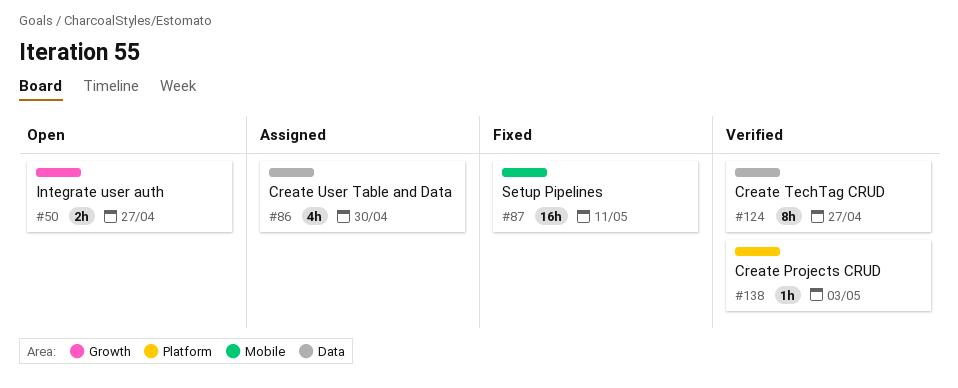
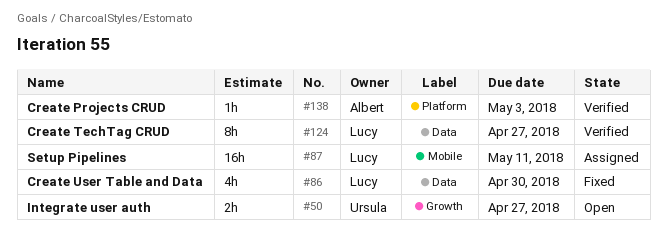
#86, status: Assigned -> Fixed
#87, status: Fixed -> Assigned

